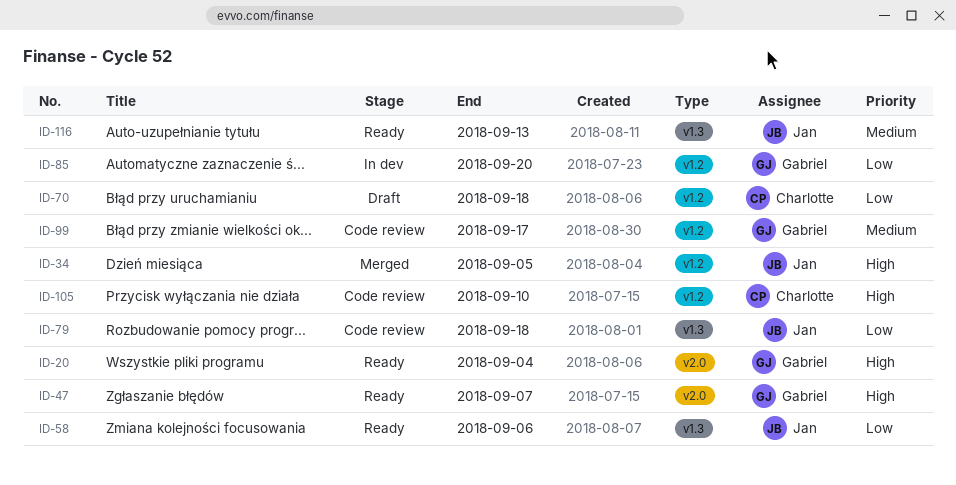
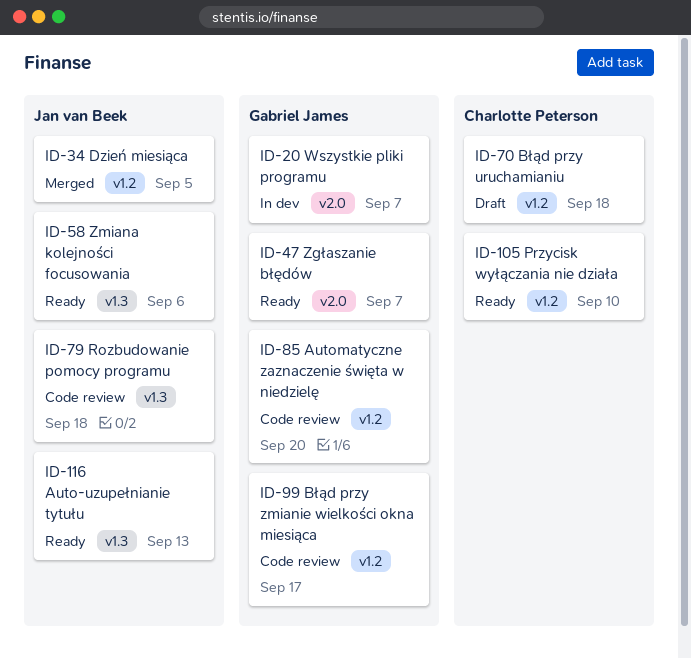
ID-20, status: Ready -> In dev
ID-20, due: Sep 4 -> Sep 7
ID-85, status: In dev -> Code review
ID-105, status: Code review -> Ready

